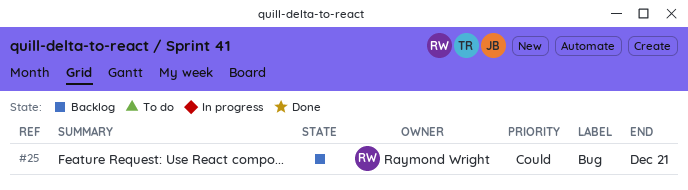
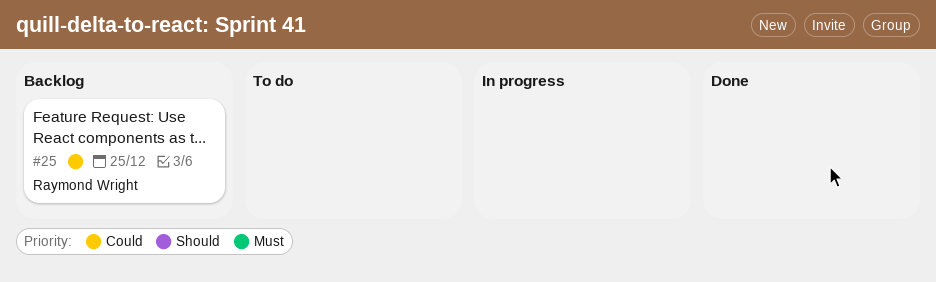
#25, due: Dec 21 -> Dec 25

